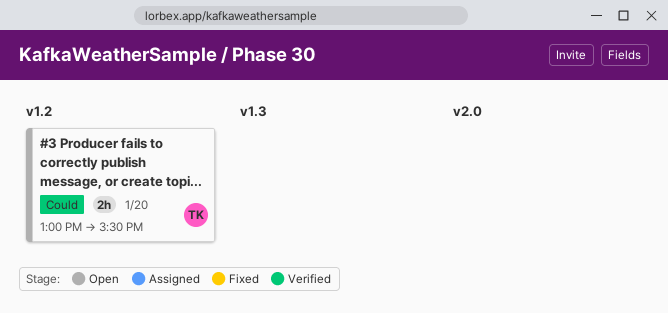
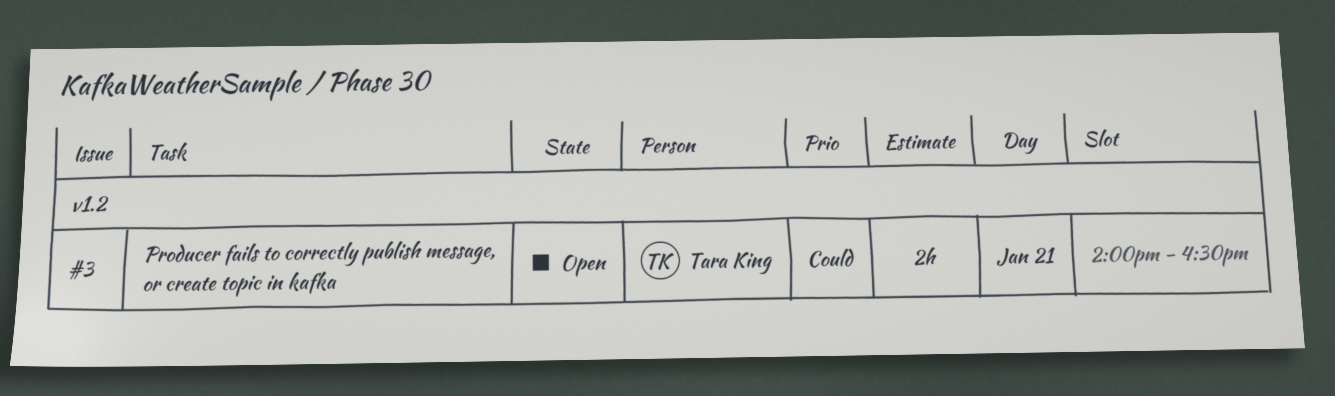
#3, day: Jan 20 -> Jan 21
#3, begins: 13:00 -> 14:00
#3, ends: 15:30 -> 16:30

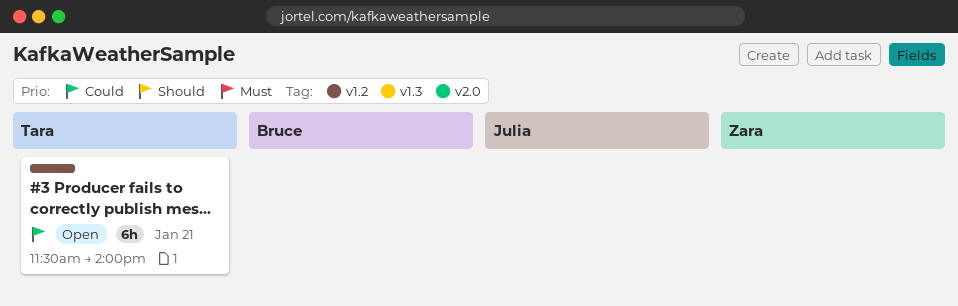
#3, estimate: 2h -> 6h
#3, begins: 14:00 -> 11:30
#3, ends: 16:30 -> 14:00

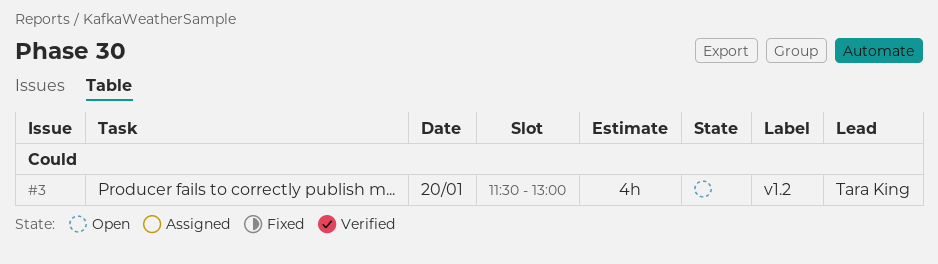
#3, estimate: 6h -> 4h
#3, day: Jan 21 -> Jan 20
#3, ends: 14:00 -> 13:00

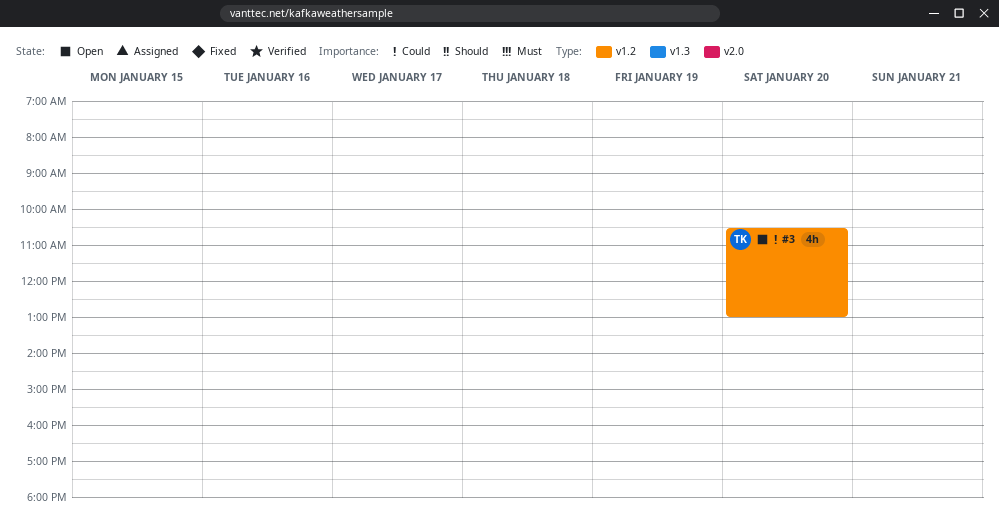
#3, begins: 11:30 -> 10:30

